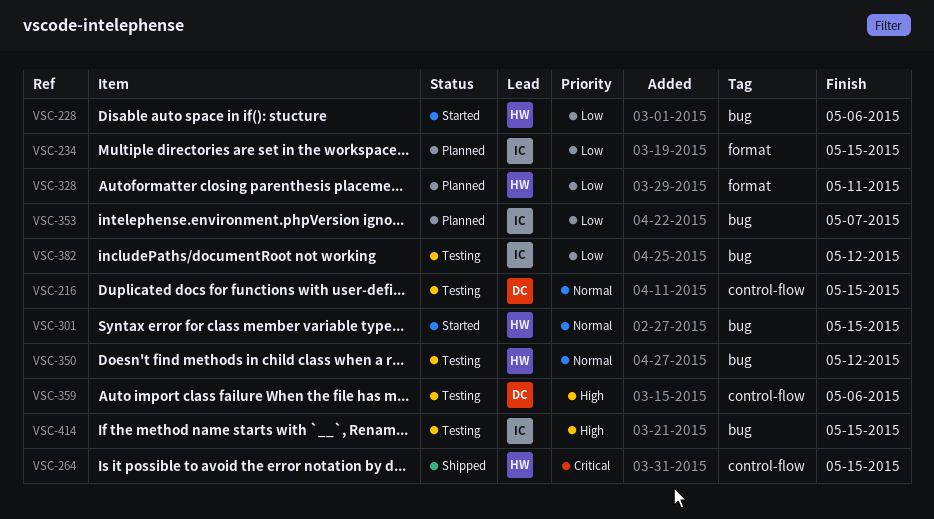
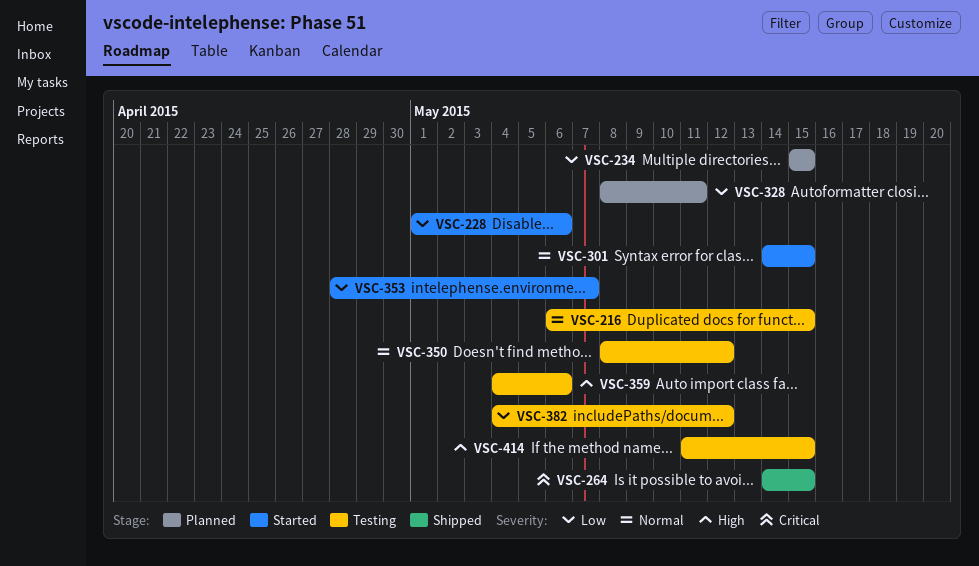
VSC-353, status: Planned -> Started

